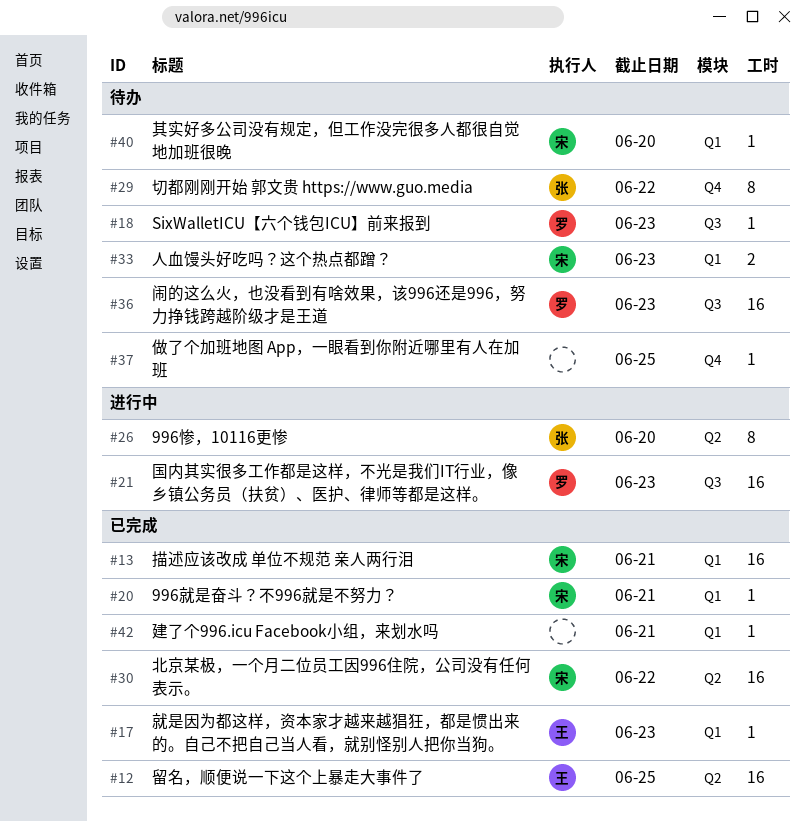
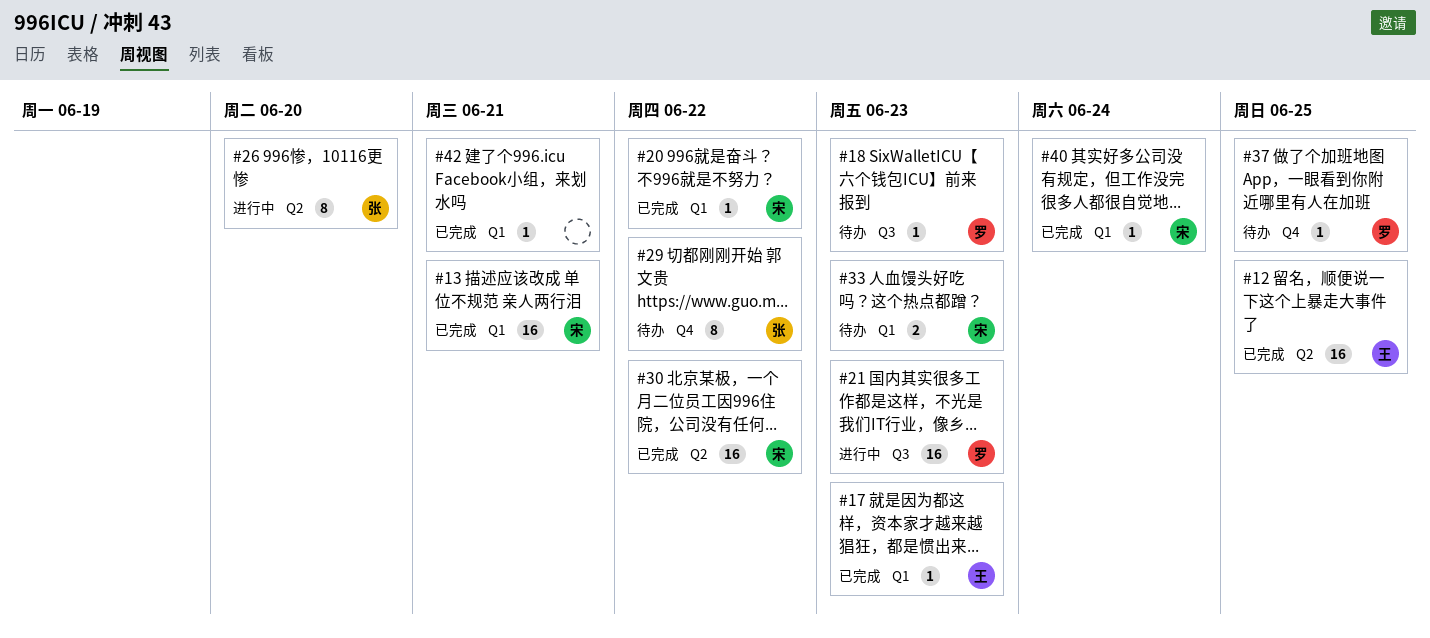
#20, due: Jun 21 -> Jun 22
#36: present -> none
#37, owner: none -> 罗
#40, status: 待办 -> 已完成
#40, due: Jun 20 -> Jun 24

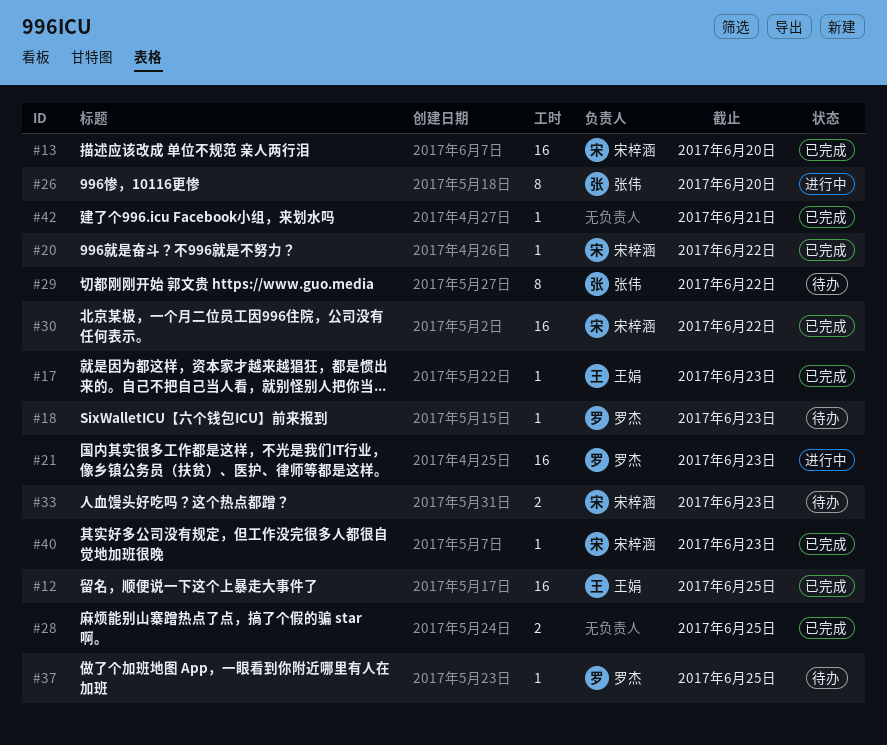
#13, due: Jun 21 -> Jun 20
#28: none -> present
#40, due: Jun 24 -> Jun 23

